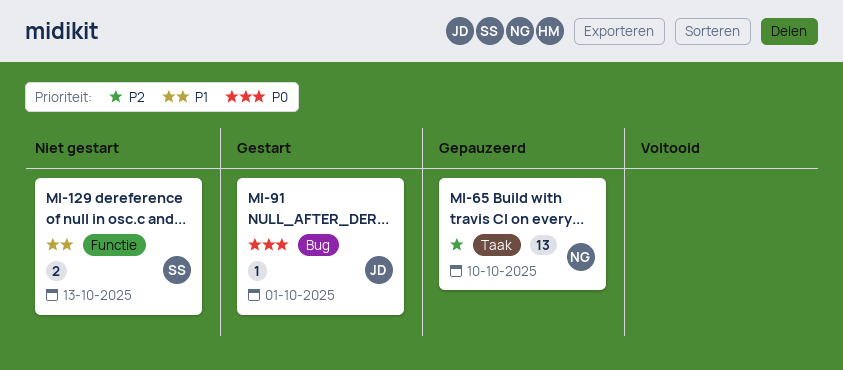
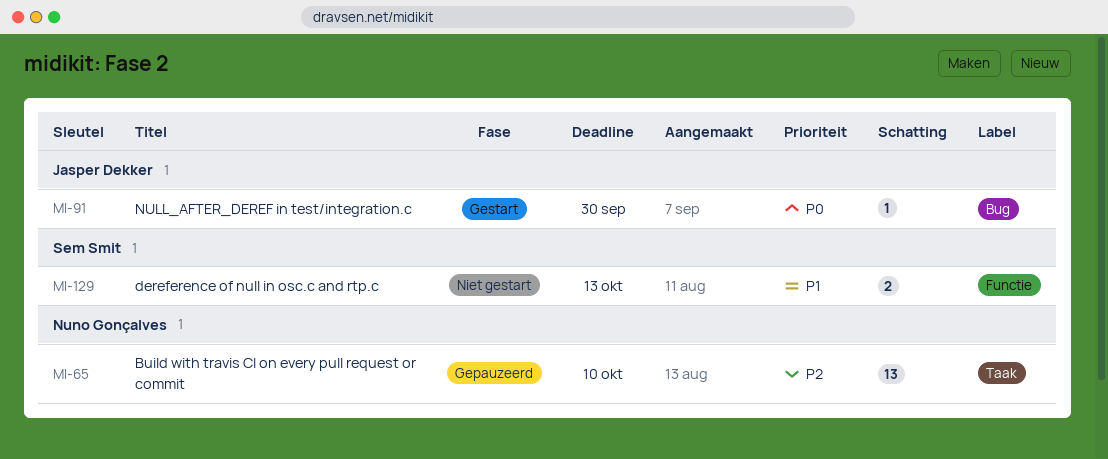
MI-91, due: Oct 1 -> Sep 30

